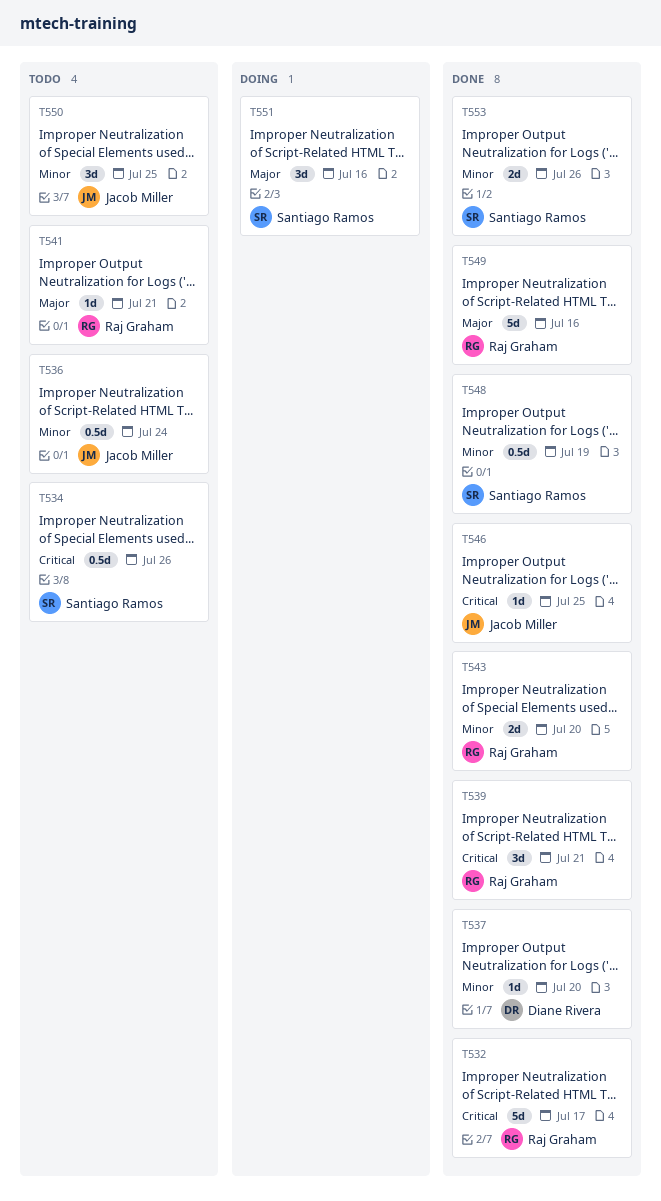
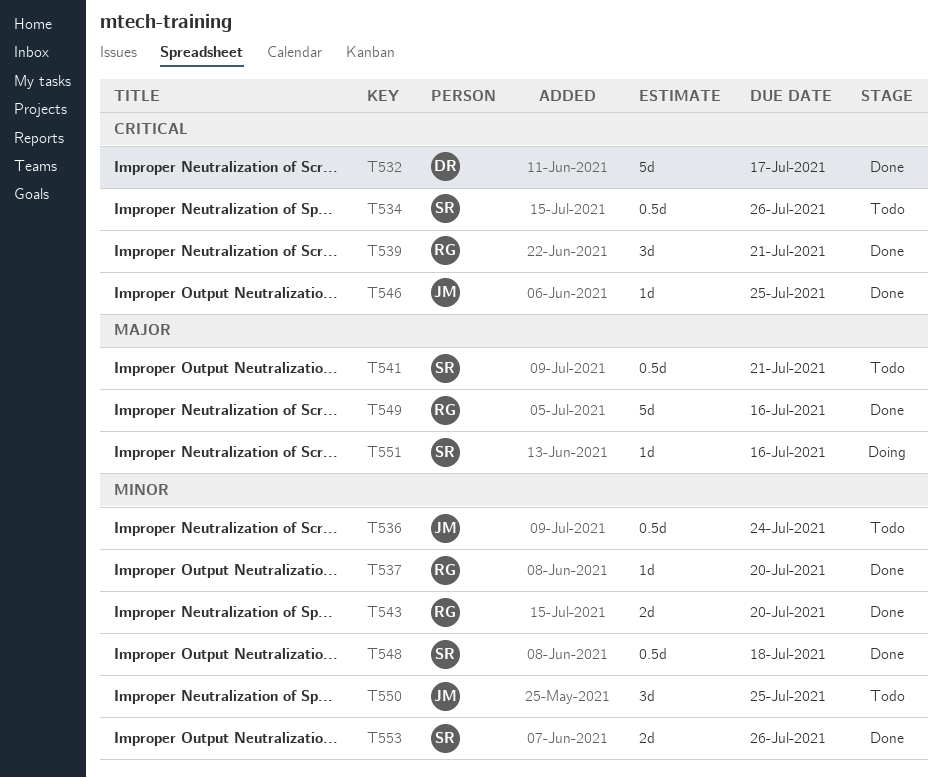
T532, owner: Raj Graham -> Diane Rivera
T537, owner: Diane Rivera -> Raj Graham
T541, owner: Raj Graham -> Santiago Ramos
T541, estimate: 1d -> 0.5d
T548, due: Jul 19 -> Jul 18
T551, estimate: 3d -> 1d

